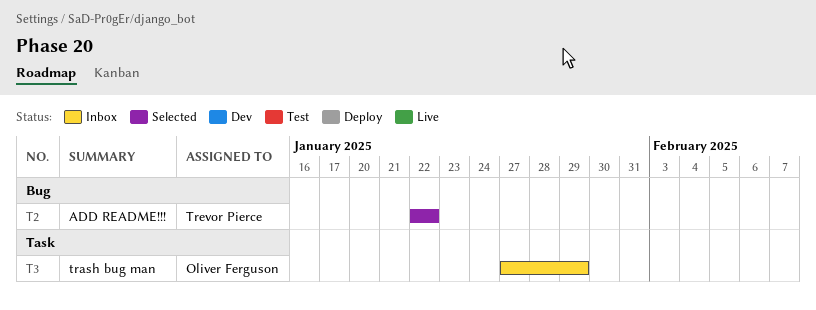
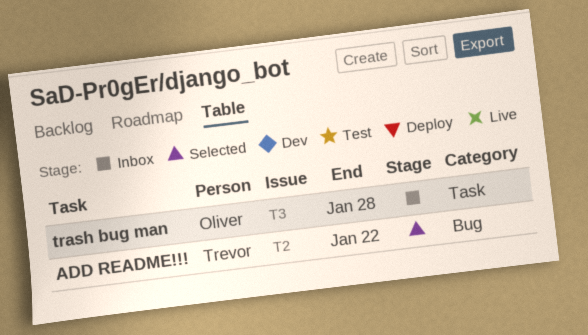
T3, due: Jan 29 -> Jan 28

